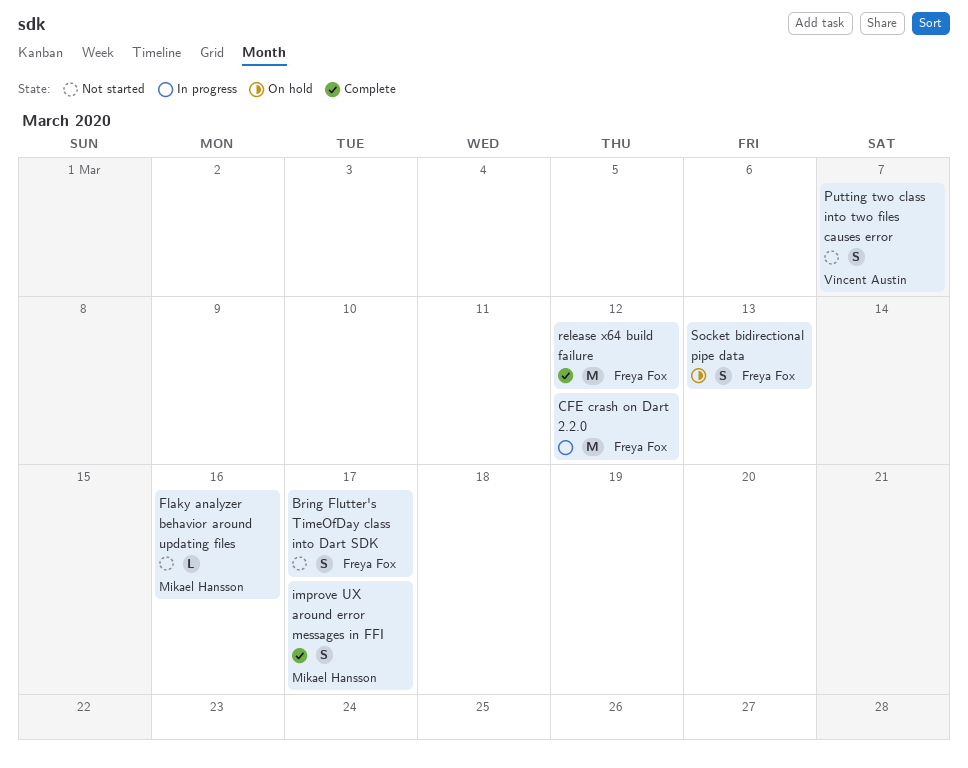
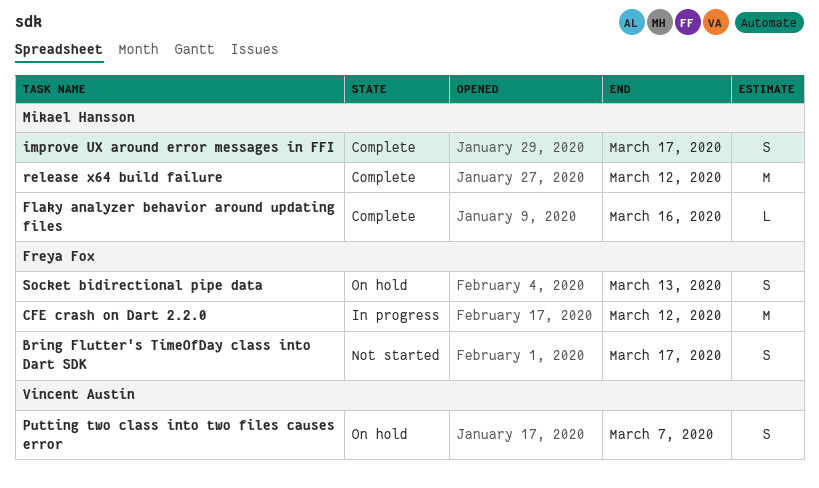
Flaky analyzer behavior around updating files, status: Not started -> Complete
Putting two class into two files causes error, status: Not started -> On hold
release x64 build failure, owner: Freya Fox -> Mikael Hansson

